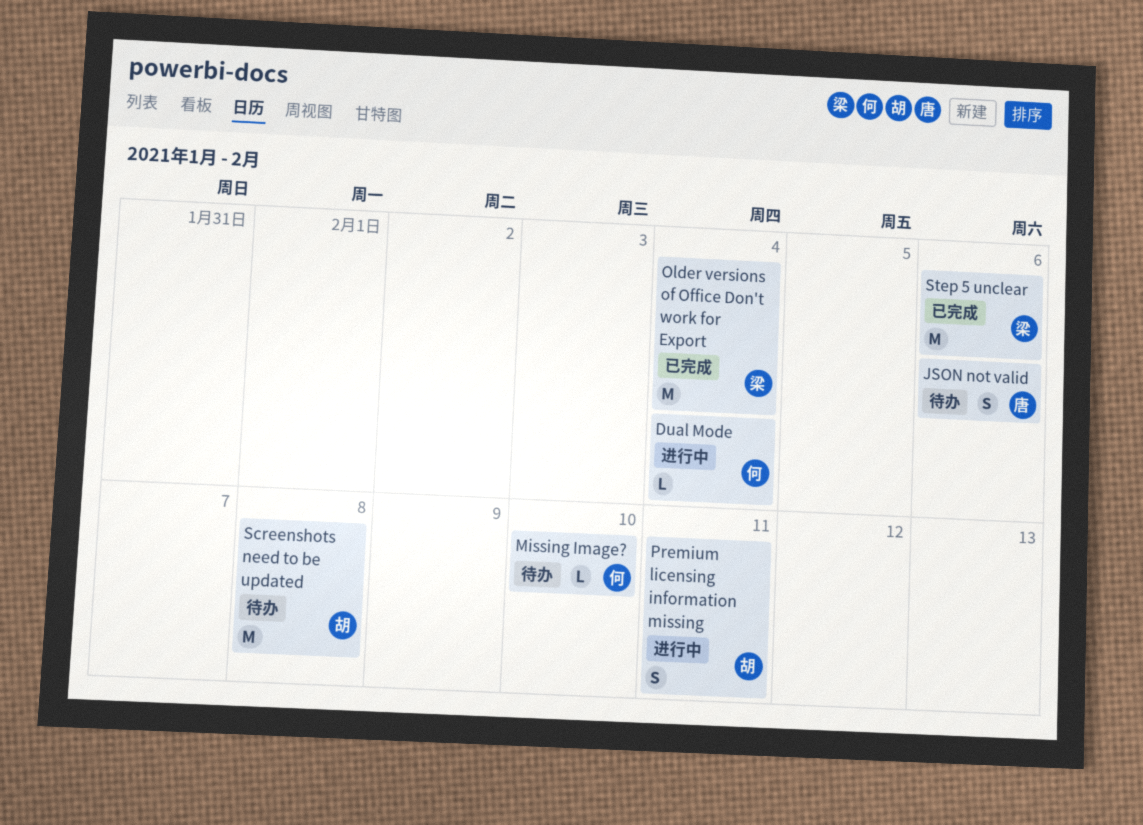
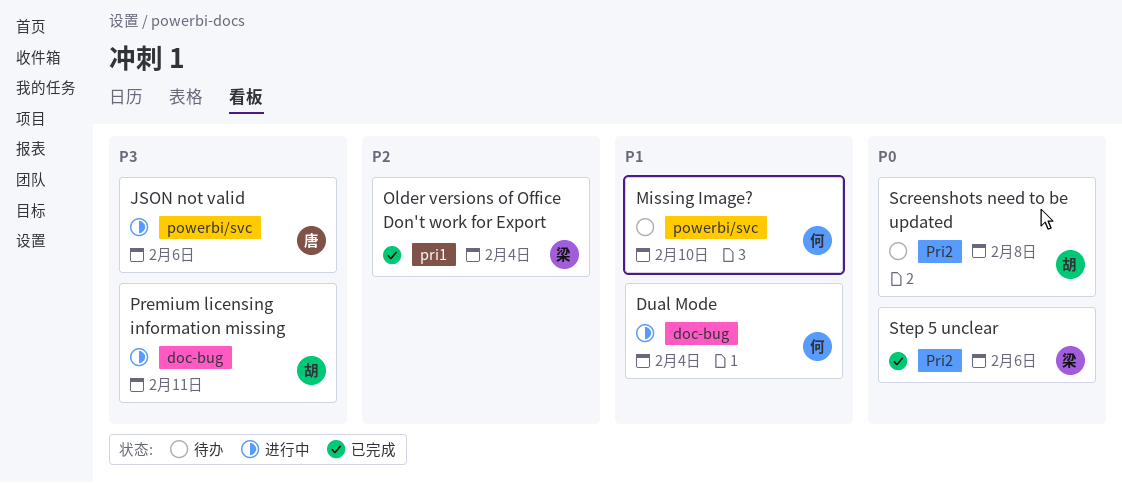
JSON not valid, status: 待办 -> 进行中

